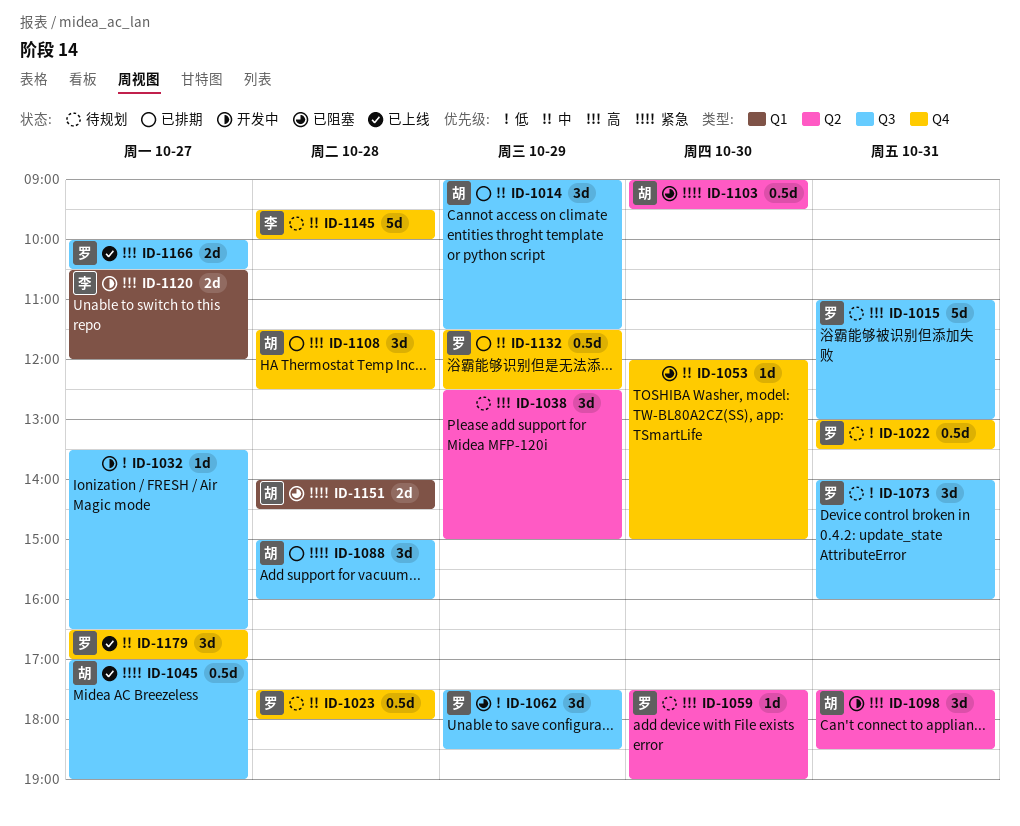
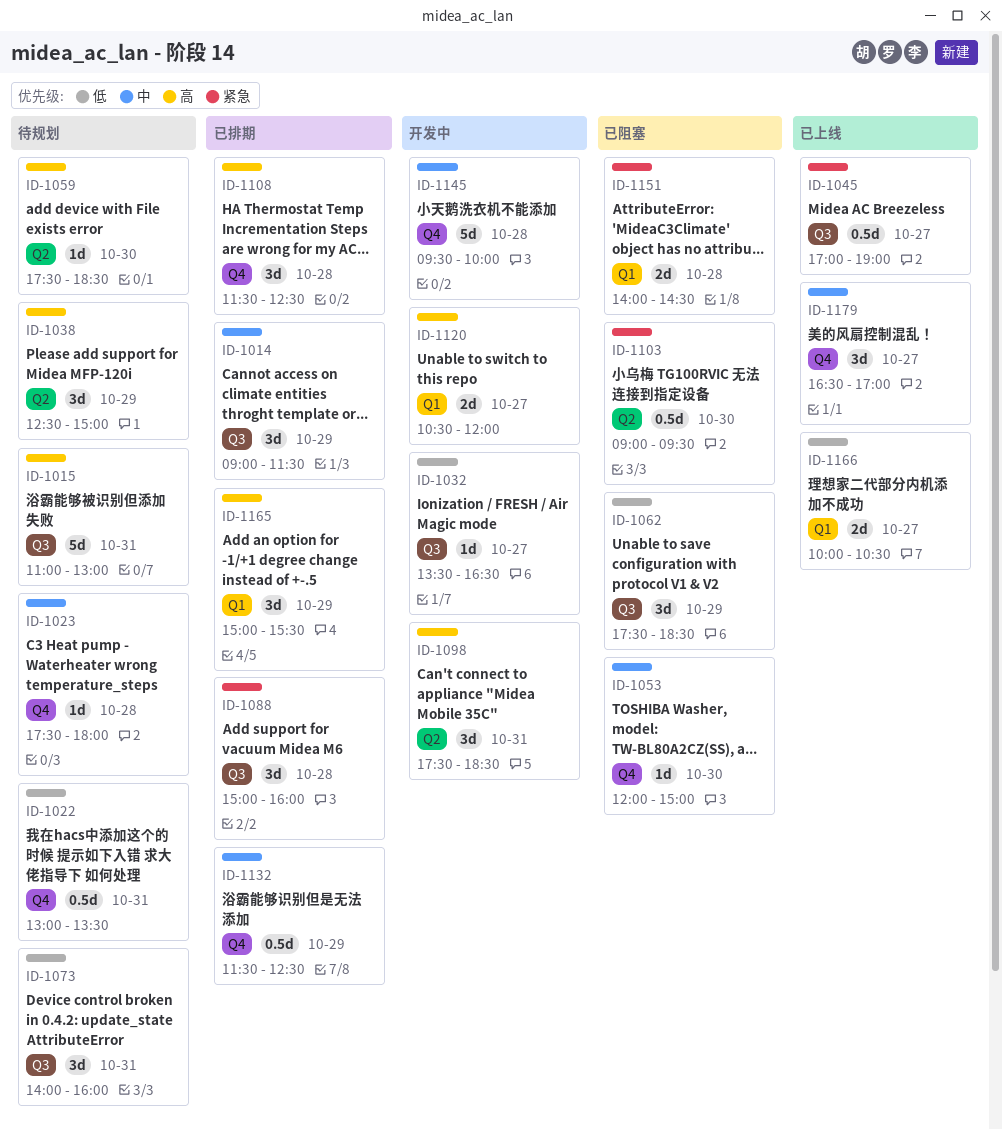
ID-1023, estimate: 0.5d -> 1d
ID-1059, ends: 19:00 -> 18:30
ID-1145, status: 待规划 -> 开发中
ID-1165: none -> present
ID-1166, priority: 高 -> 低
ID-1166, label: Q3 -> Q1

